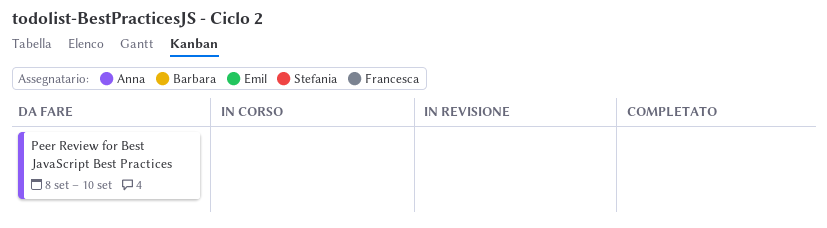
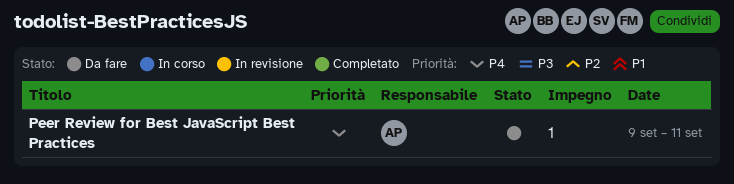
Peer Review for Best JavaScript Best Practices, start: Sep 8 -> Sep 9
Peer Review for Best JavaScript Best Practices, due: Sep 10 -> Sep 11

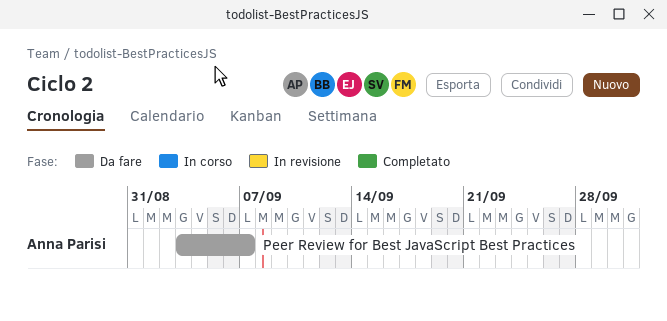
Peer Review for Best JavaScript Best Practices, start: Sep 9 -> Sep 3
Peer Review for Best JavaScript Best Practices, due: Sep 11 -> Sep 7

